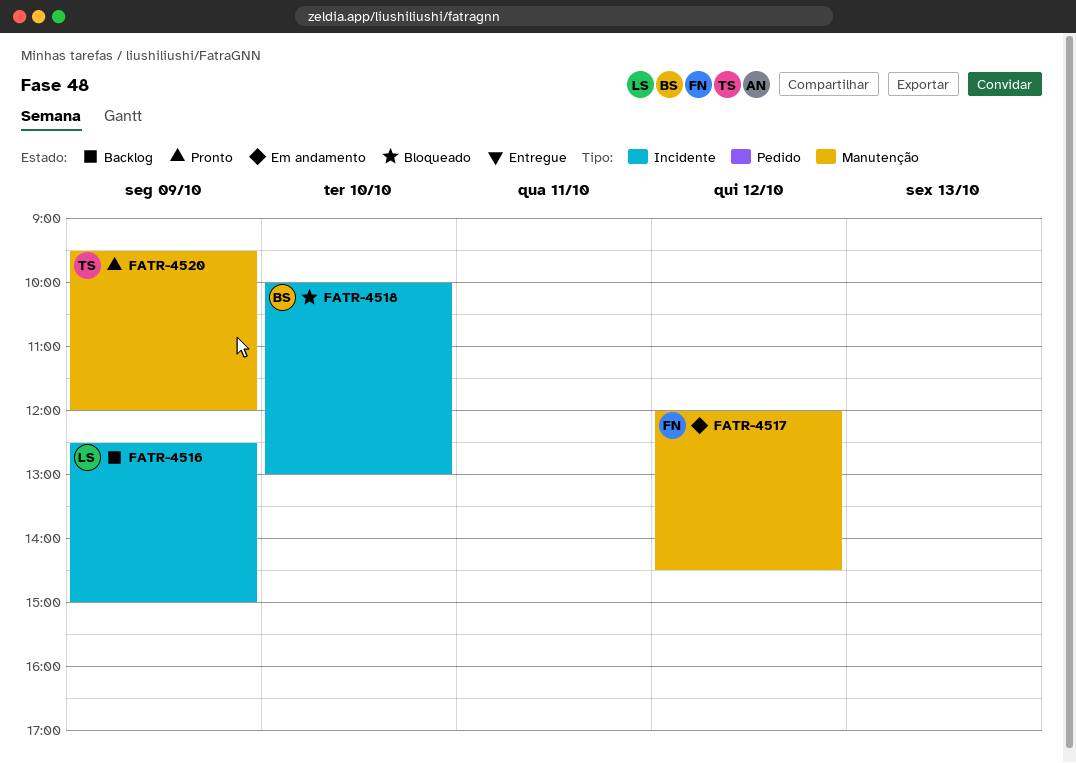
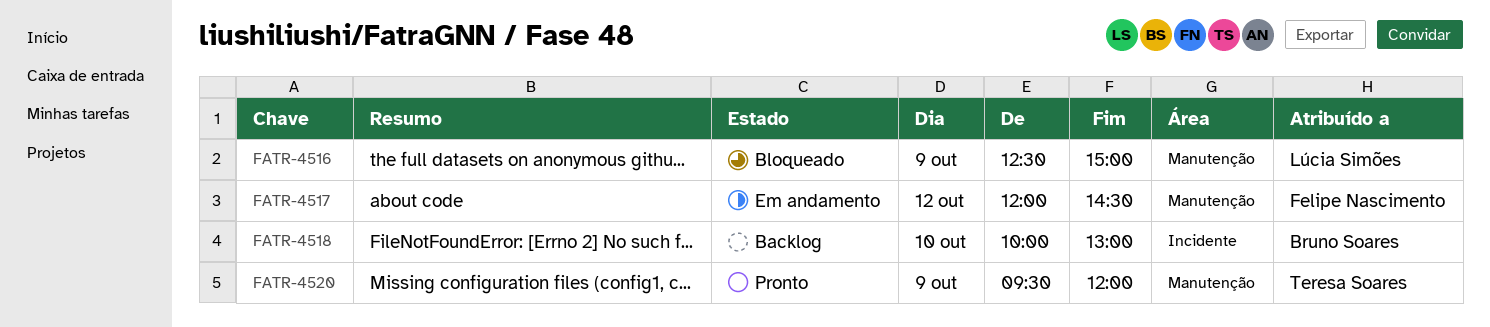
FATR-4516, status: Backlog -> Bloqueado
FATR-4516, label: Incidente -> Manutenção
FATR-4518, status: Bloqueado -> Backlog

